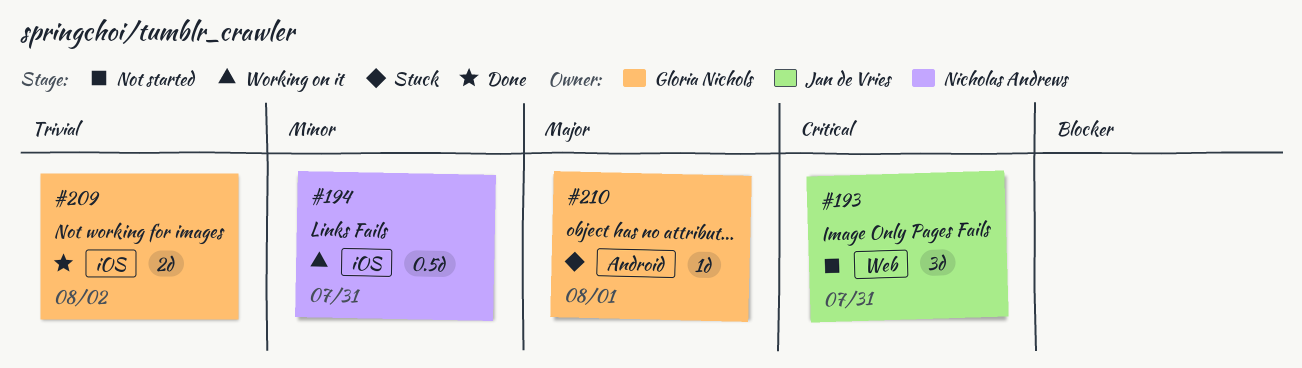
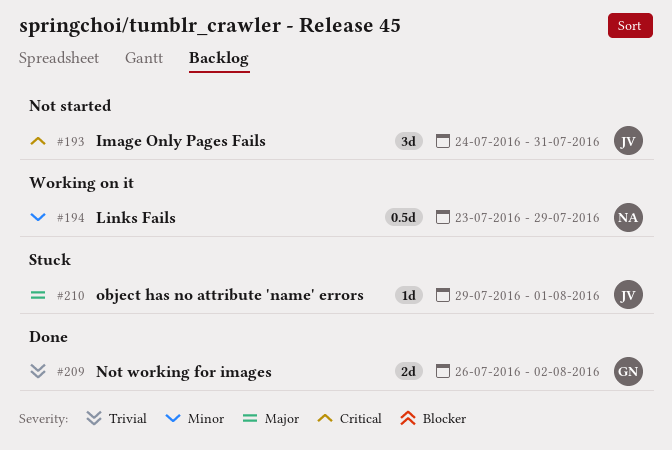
#194, due: Jul 31 -> Jul 29
#210, owner: Gloria Nichols -> Jan de Vries

